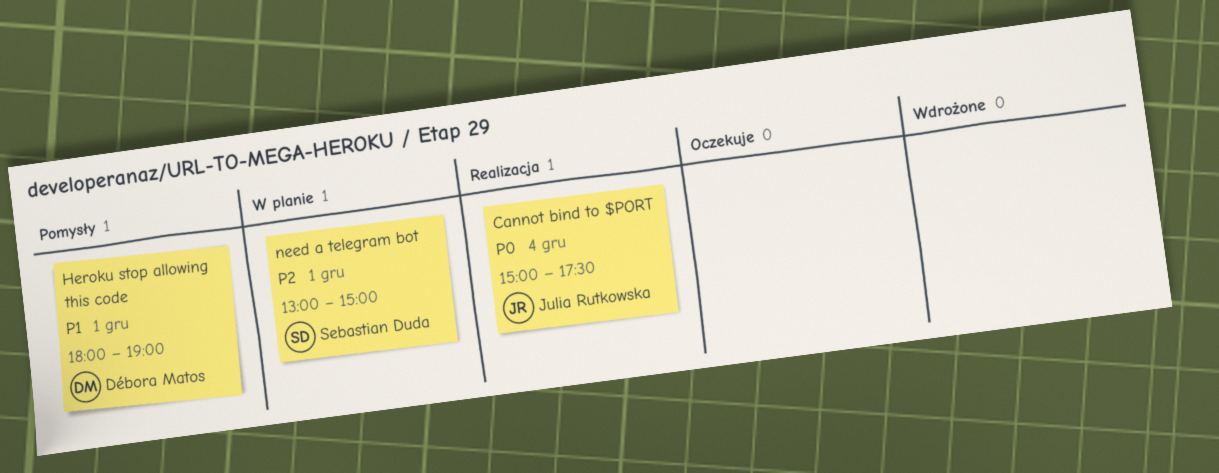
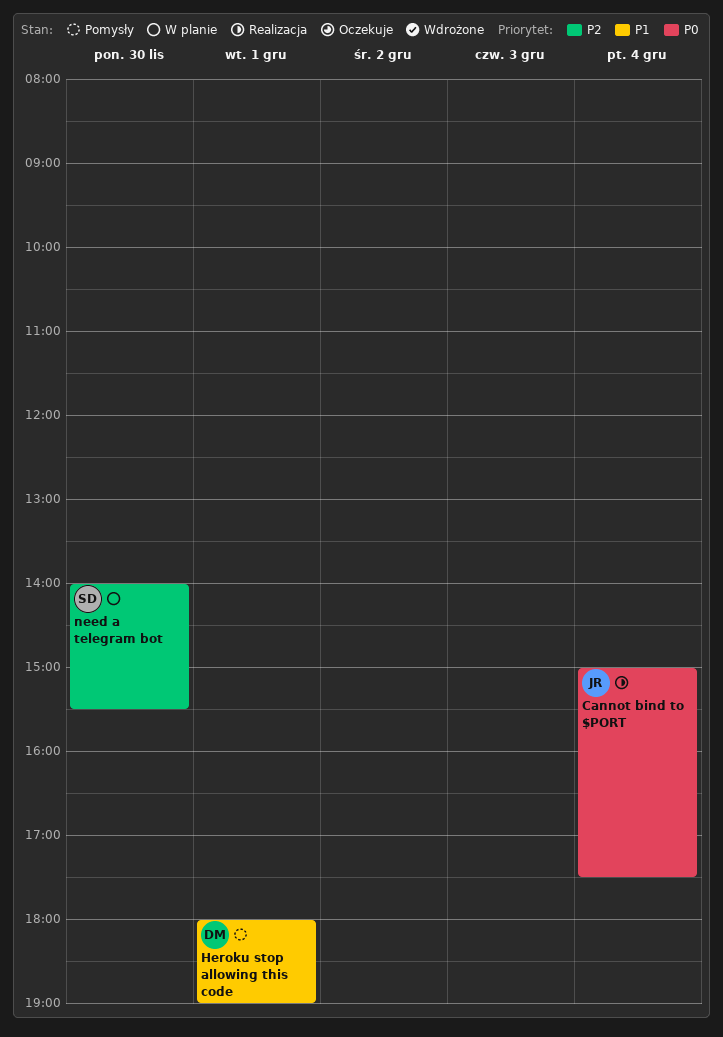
need a telegram bot, day: Dec 1 -> Nov 30
need a telegram bot, begins: 13:00 -> 14:00
need a telegram bot, ends: 15:00 -> 15:30

